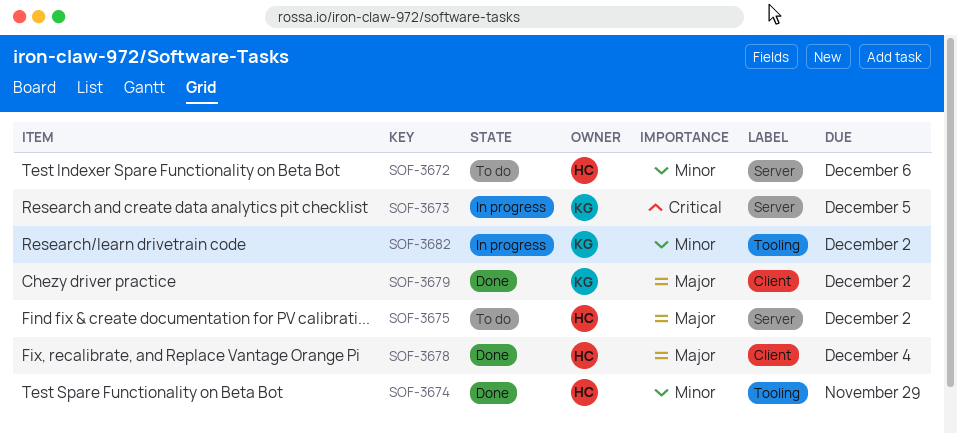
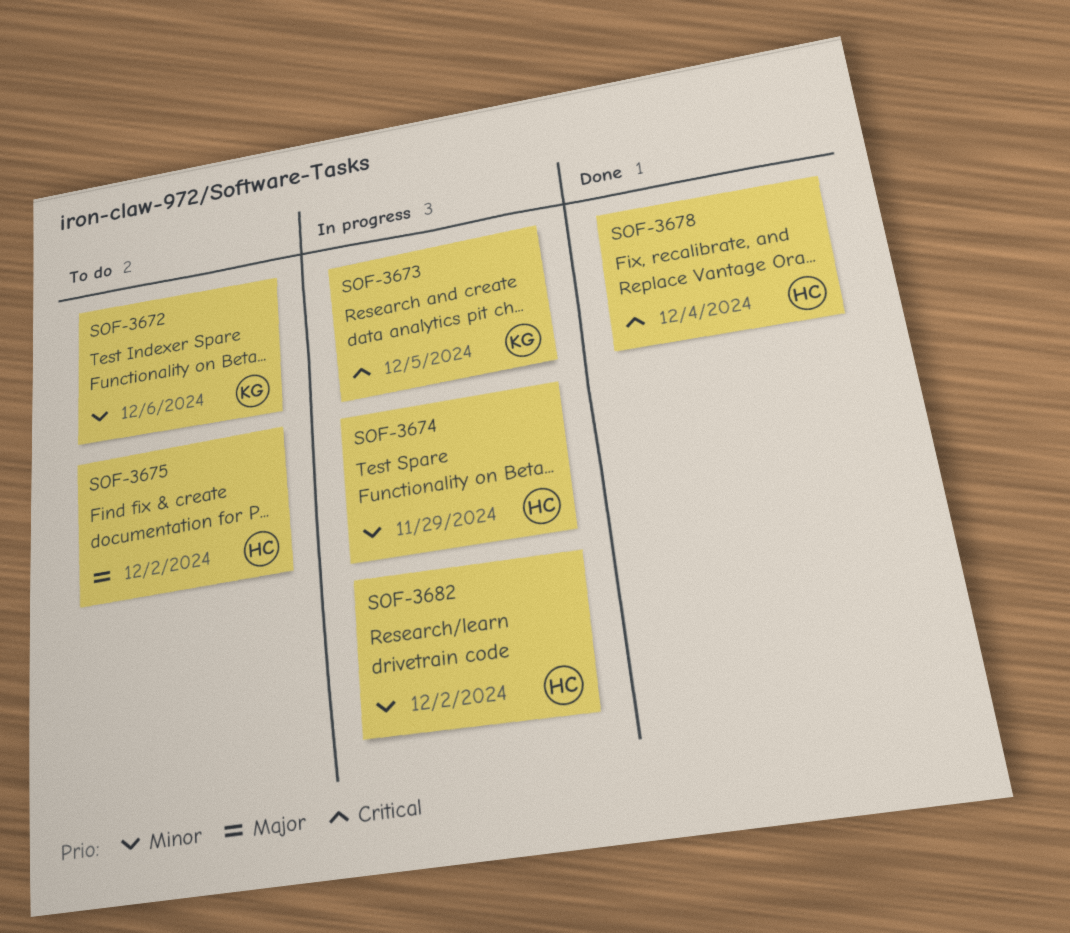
SOF-3672, owner: HC -> KG
SOF-3674, status: Done -> In progress
SOF-3678, priority: Major -> Critical
SOF-3679: present -> none
SOF-3682, owner: KG -> HC

